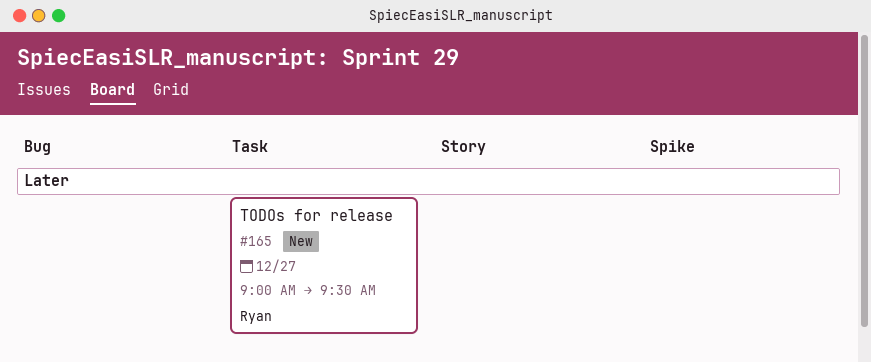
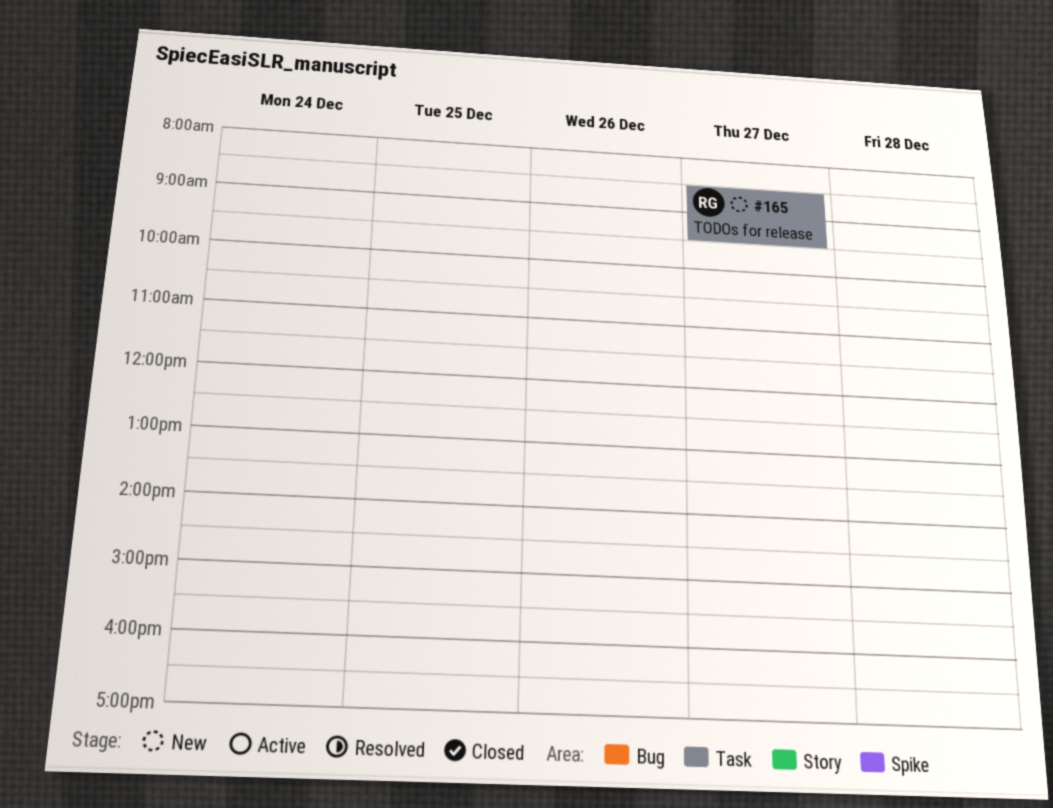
#165, begins: 09:00 -> 08:30

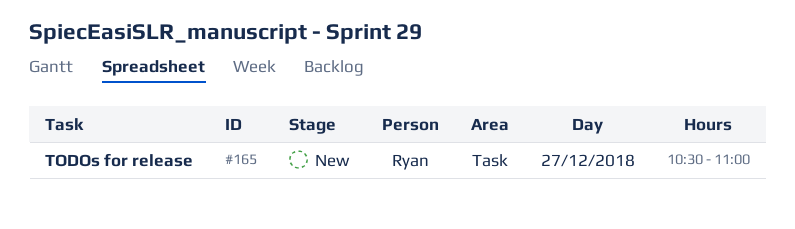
#165, begins: 08:30 -> 10:30
#165, ends: 09:30 -> 11:00

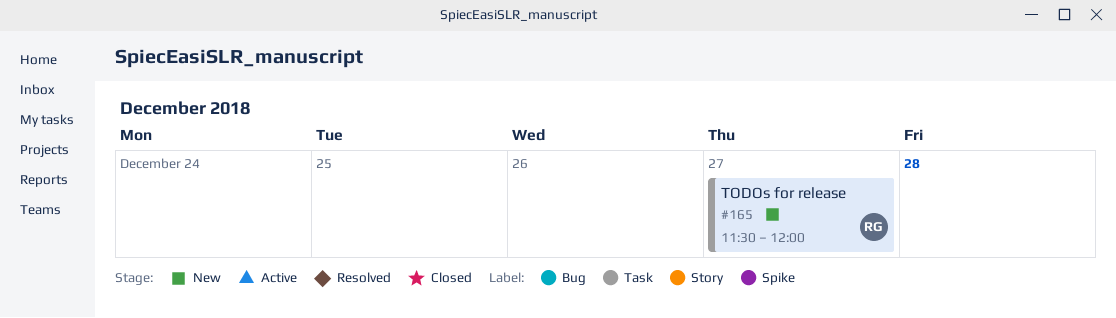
#165, begins: 10:30 -> 11:30
#165, ends: 11:00 -> 12:00

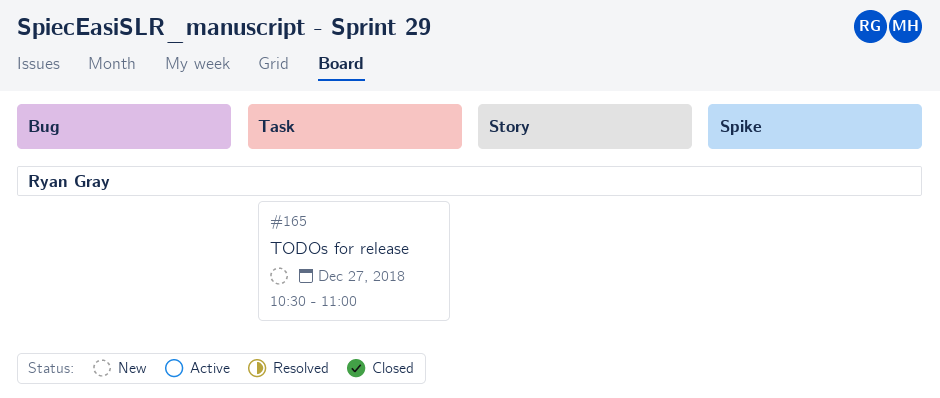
#165, begins: 11:30 -> 10:30
#165, ends: 12:00 -> 11:00

